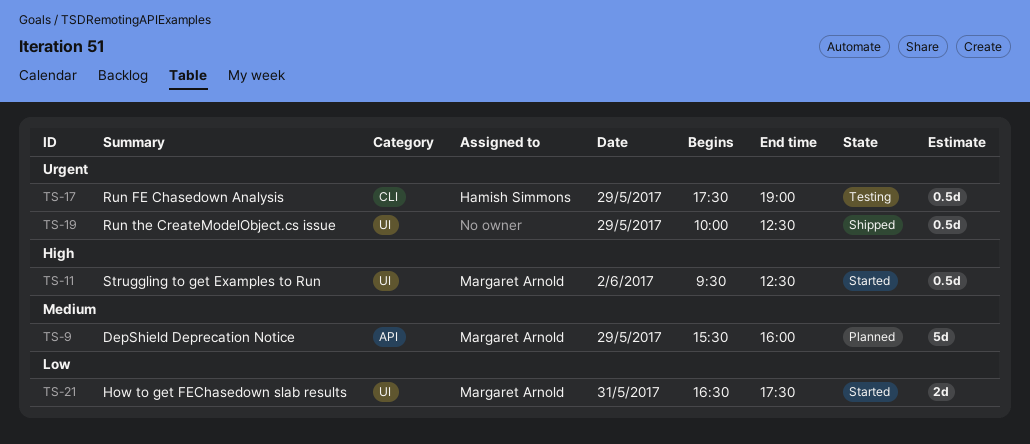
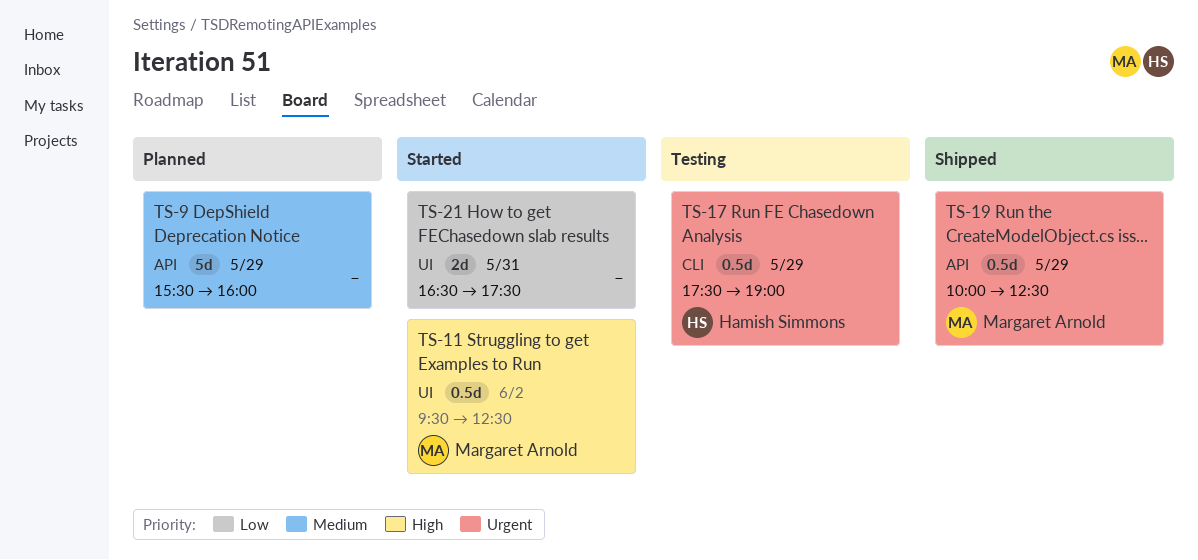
TS-9, owner: Margaret Arnold -> none
TS-19, owner: none -> Margaret Arnold
TS-19, label: UI -> API
TS-21, owner: Margaret Arnold -> none

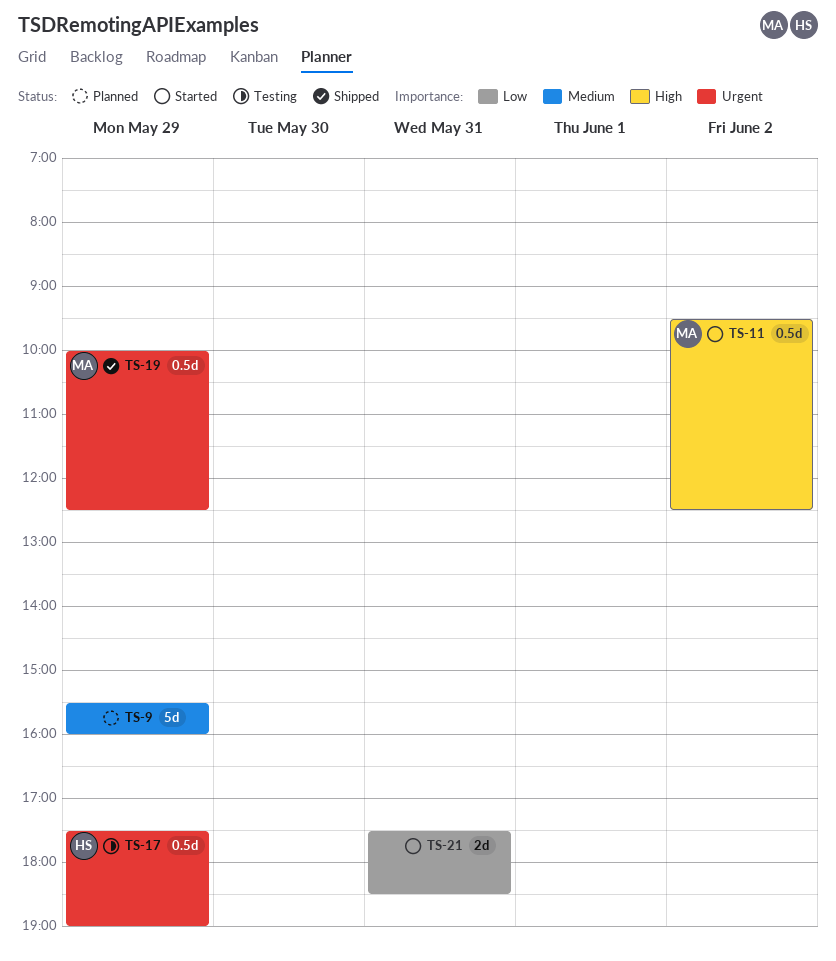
TS-21, begins: 16:30 -> 17:30
TS-21, ends: 17:30 -> 18:30

